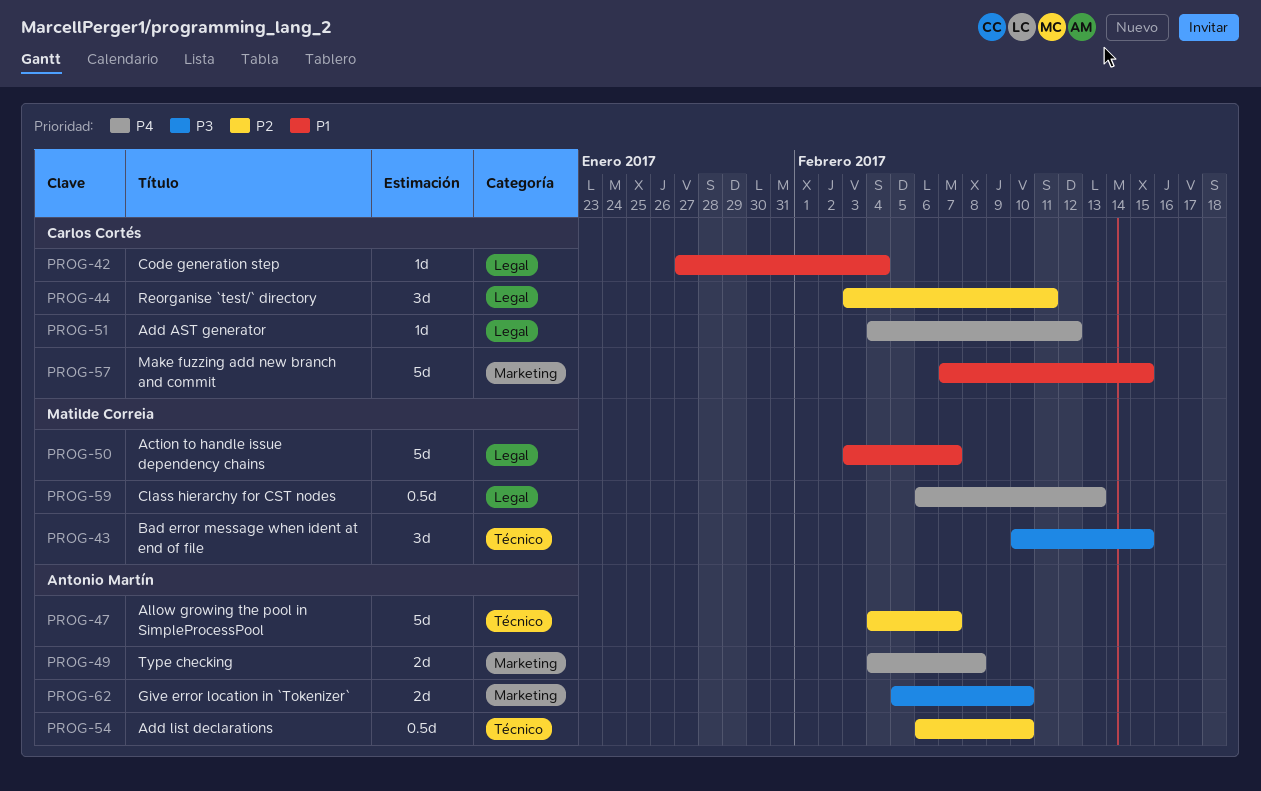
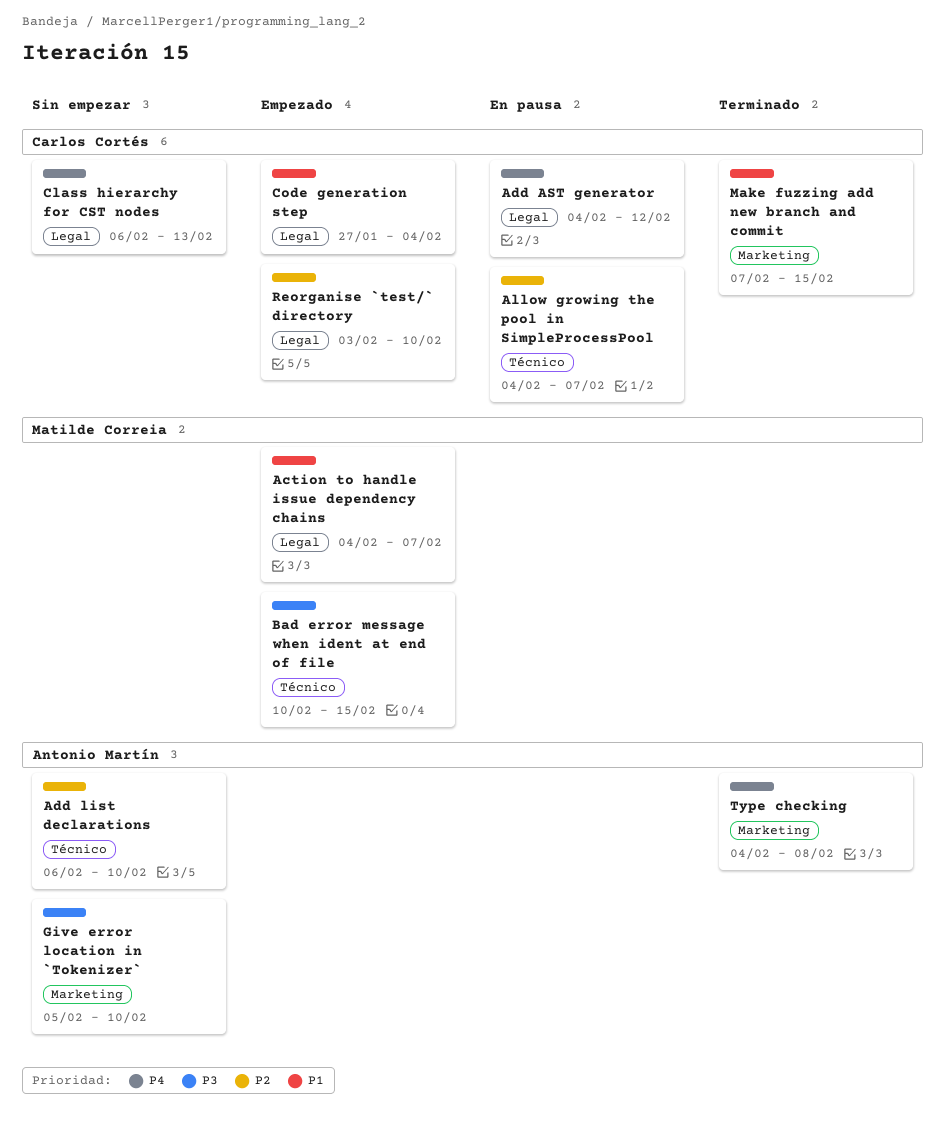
Action to handle issue dependency chains, start: Feb 3 -> Feb 4
Allow growing the pool in SimpleProcessPool, owner: Antonio Martín -> Carlos Cortés
Class hierarchy for CST nodes, owner: Matilde Correia -> Carlos Cortés
Reorganise `test/` directory, due: Feb 11 -> Feb 10

